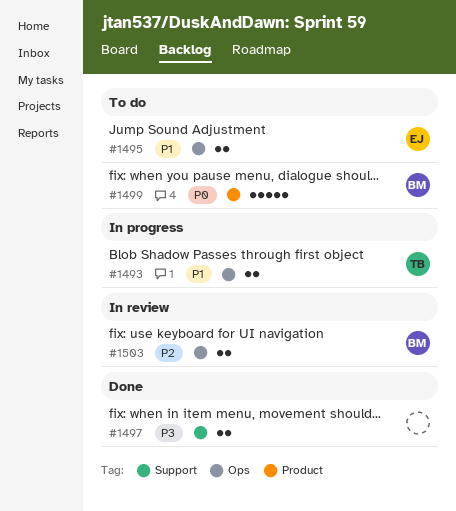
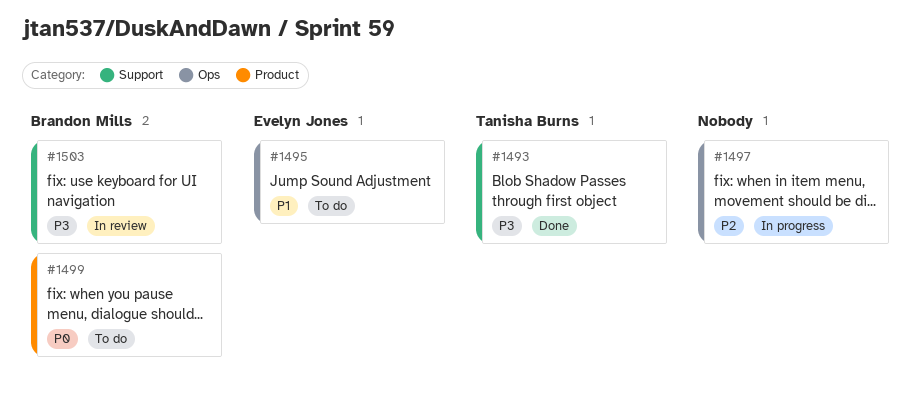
#1493, status: In progress -> Done
#1493, priority: P1 -> P3
#1493, label: Ops -> Support
#1497, status: Done -> In progress
#1497, priority: P3 -> P2
#1497, label: Support -> Ops
#1503, priority: P2 -> P3
#1503, label: Ops -> Support

